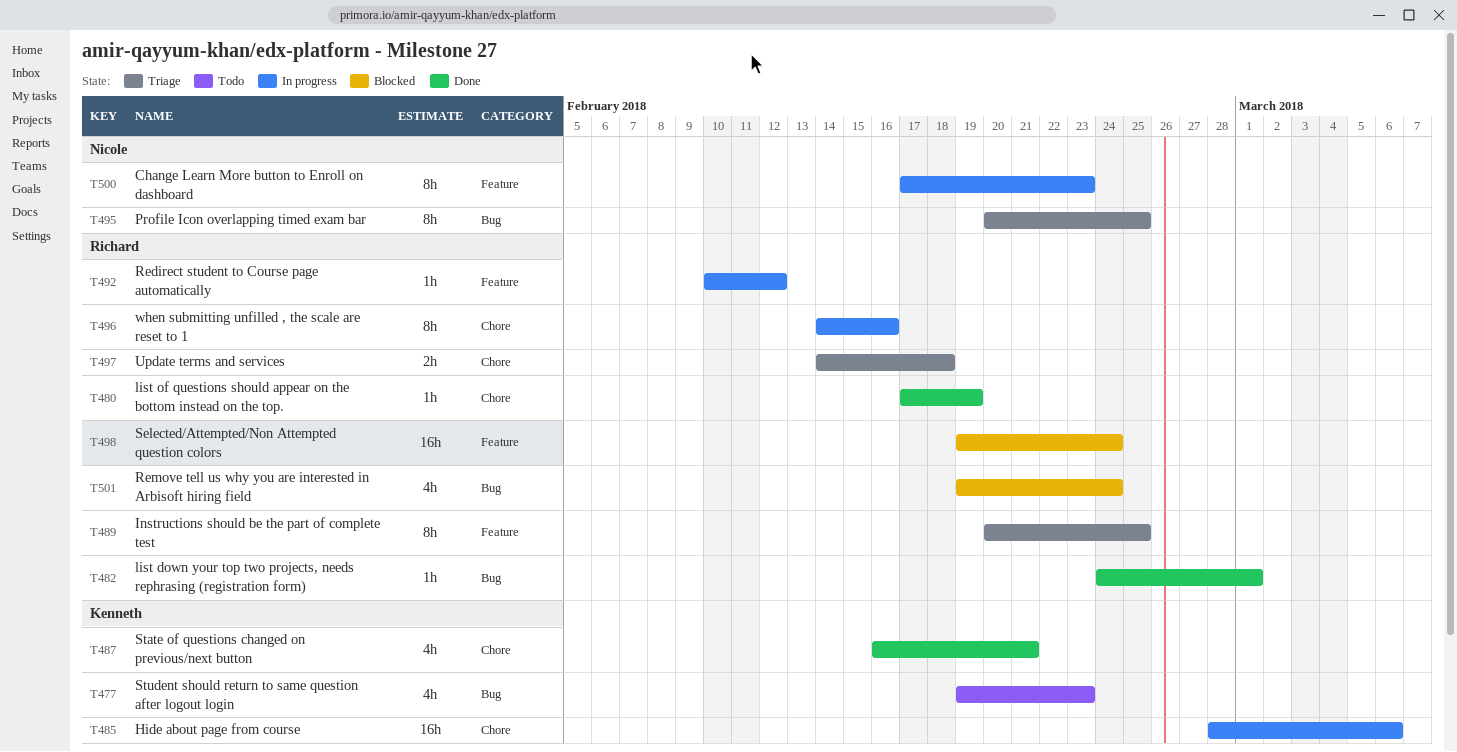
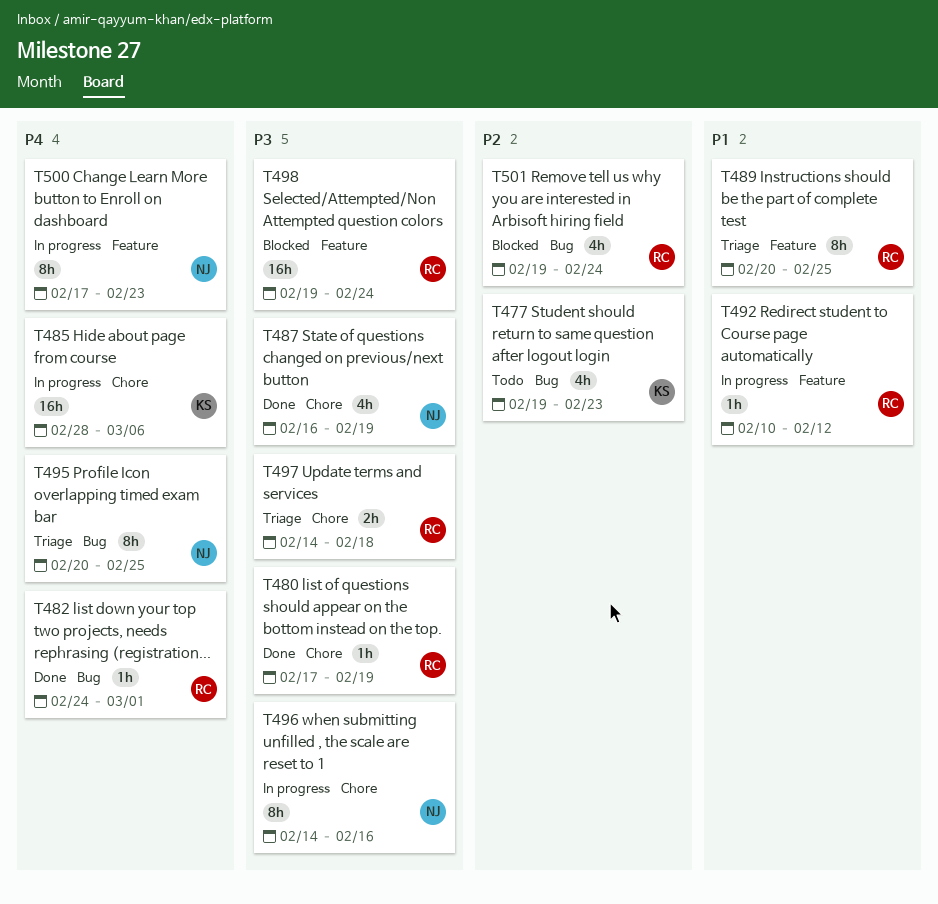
T487, owner: Kenneth -> Nicole
T487, due: Feb 21 -> Feb 19
T496, owner: Richard -> Nicole

